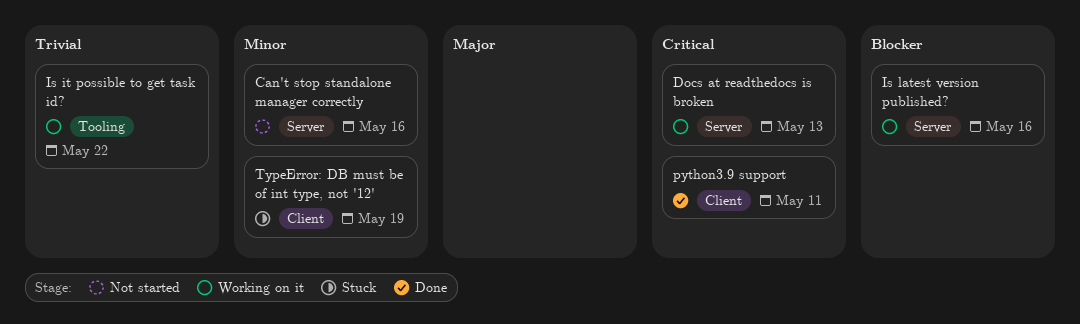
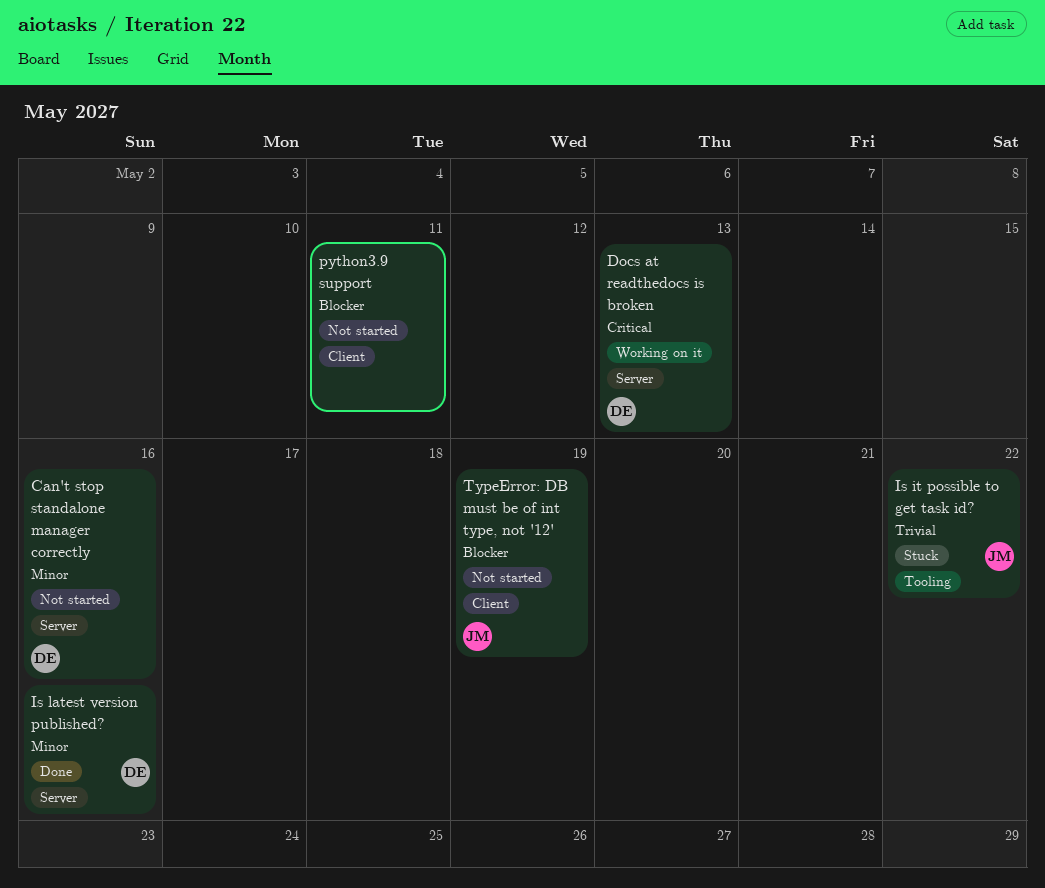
Is it possible to get task id?, status: Working on it -> Stuck
Is latest version published?, status: Working on it -> Done
Is latest version published?, priority: Blocker -> Minor
python3.9 support, status: Done -> Not started
python3.9 support, priority: Critical -> Blocker
TypeError: DB must be of int type, not '12', status: Stuck -> Not started
TypeError: DB must be of int type, not '12', priority: Minor -> Blocker

